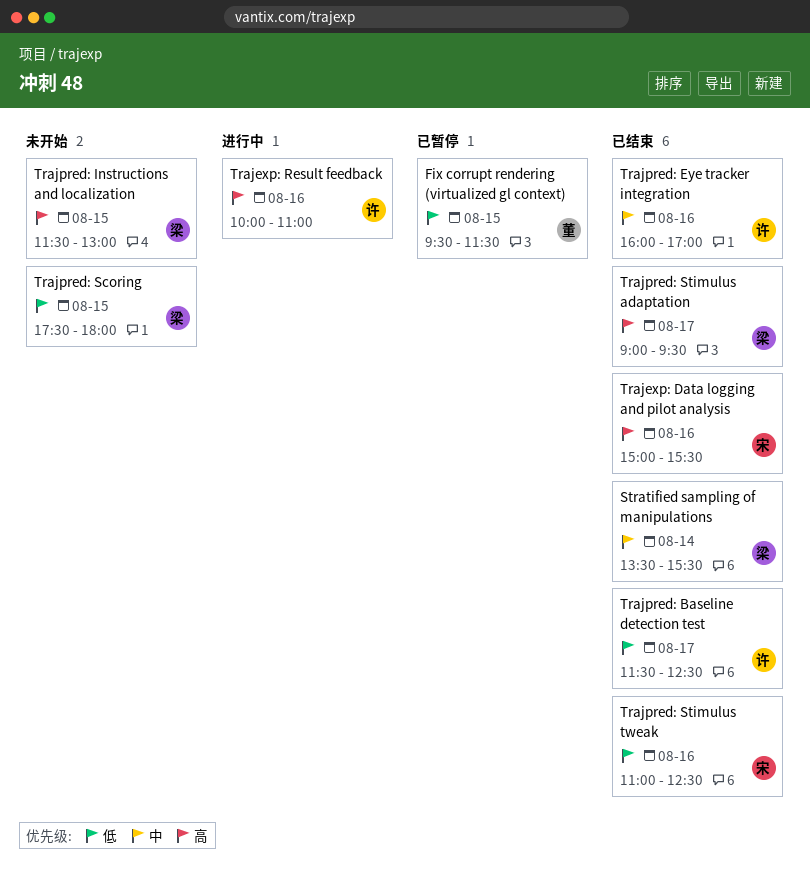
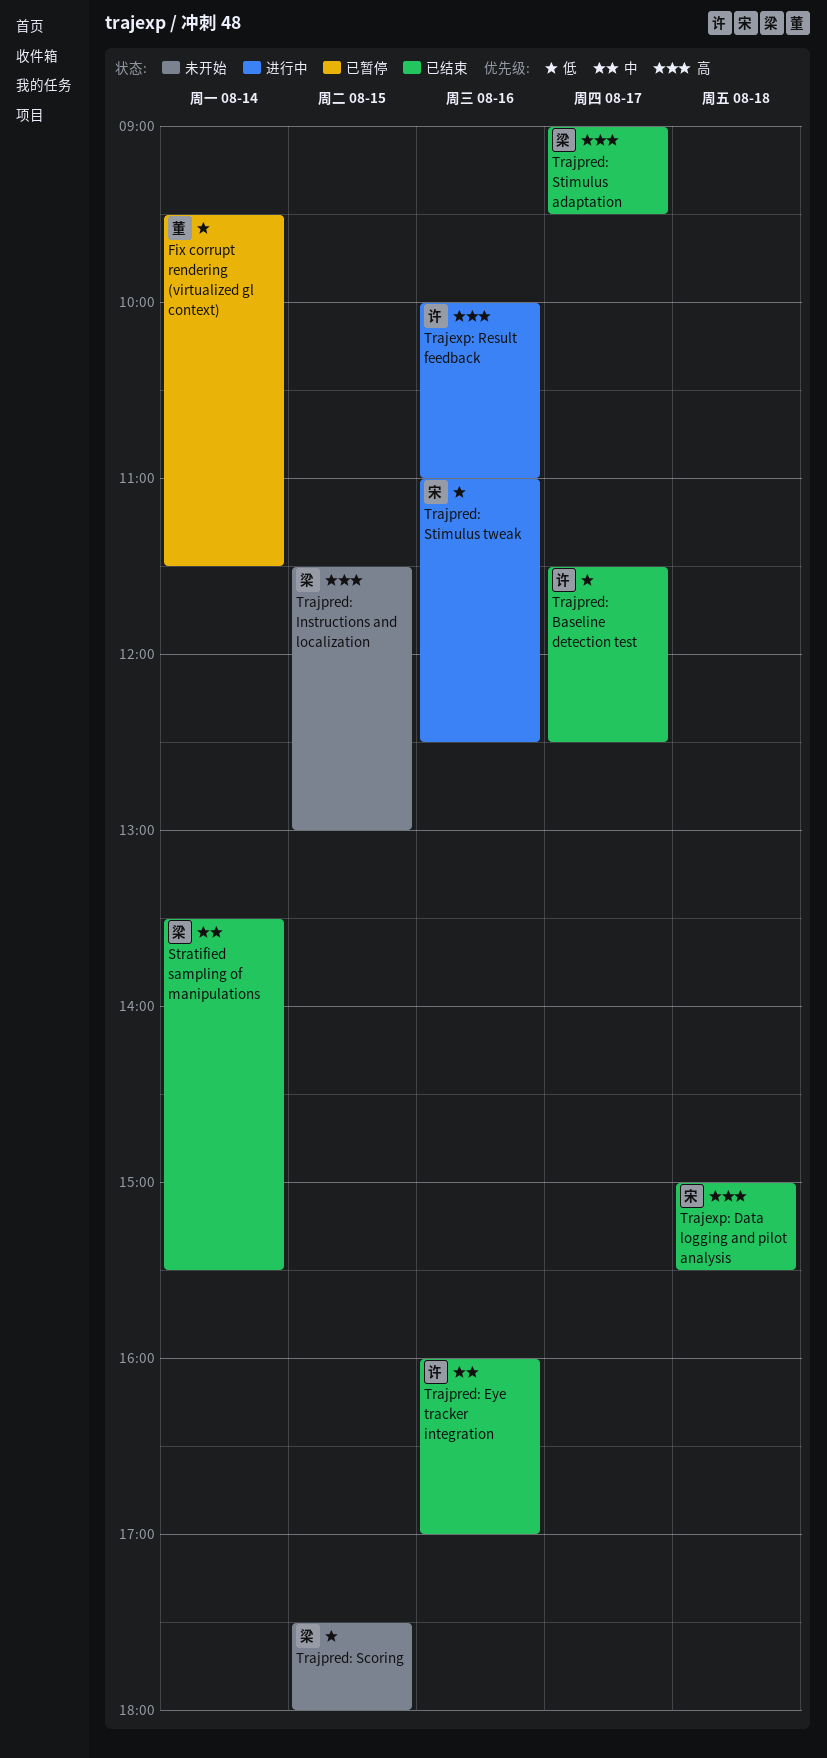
Fix corrupt rendering (virtualized gl context), day: Aug 15 -> Aug 14
Trajexp: Data logging and pilot analysis, day: Aug 16 -> Aug 18
Trajpred: Stimulus tweak, status: 已结束 -> 进行中

